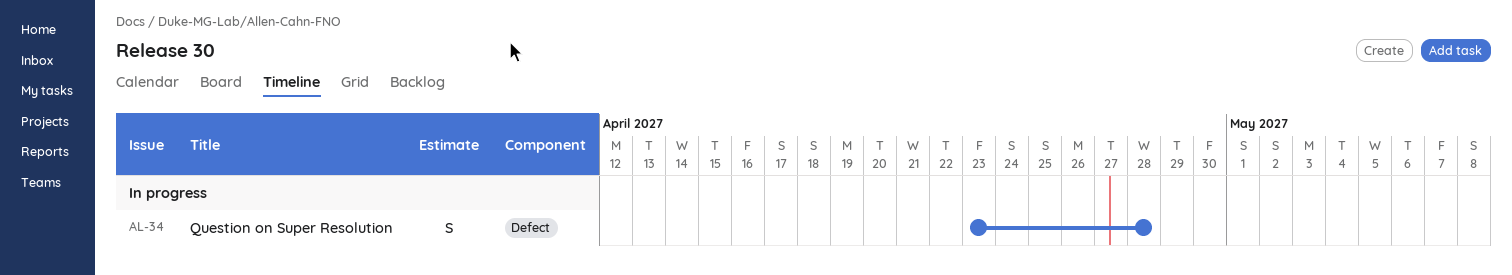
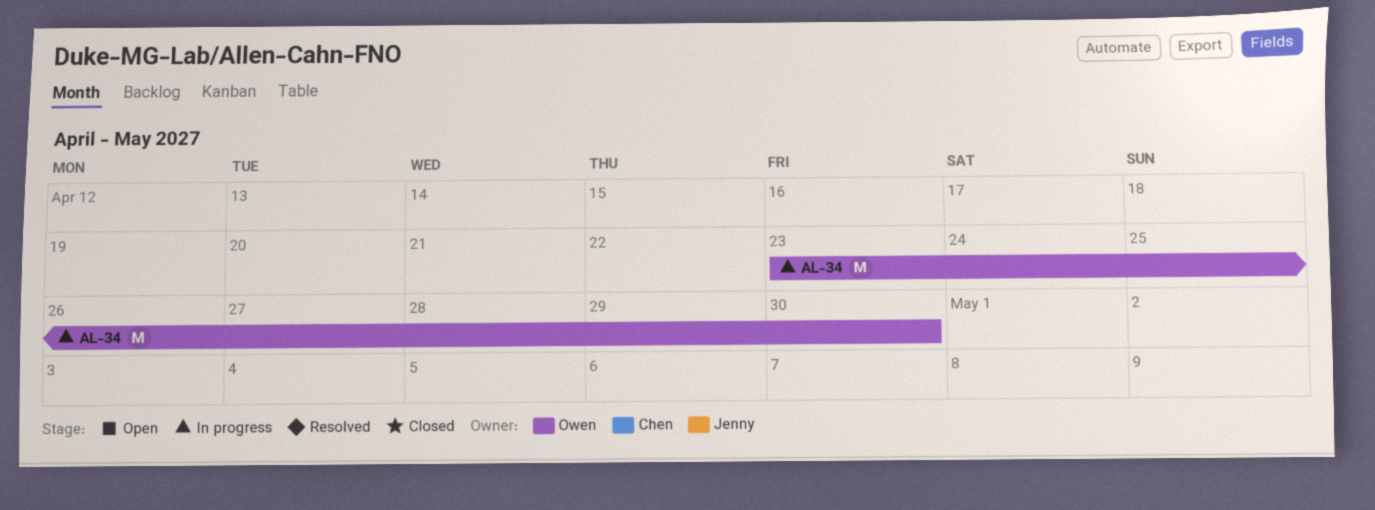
AL-34, estimate: S -> M
AL-34, due: Apr 28 -> Apr 30

